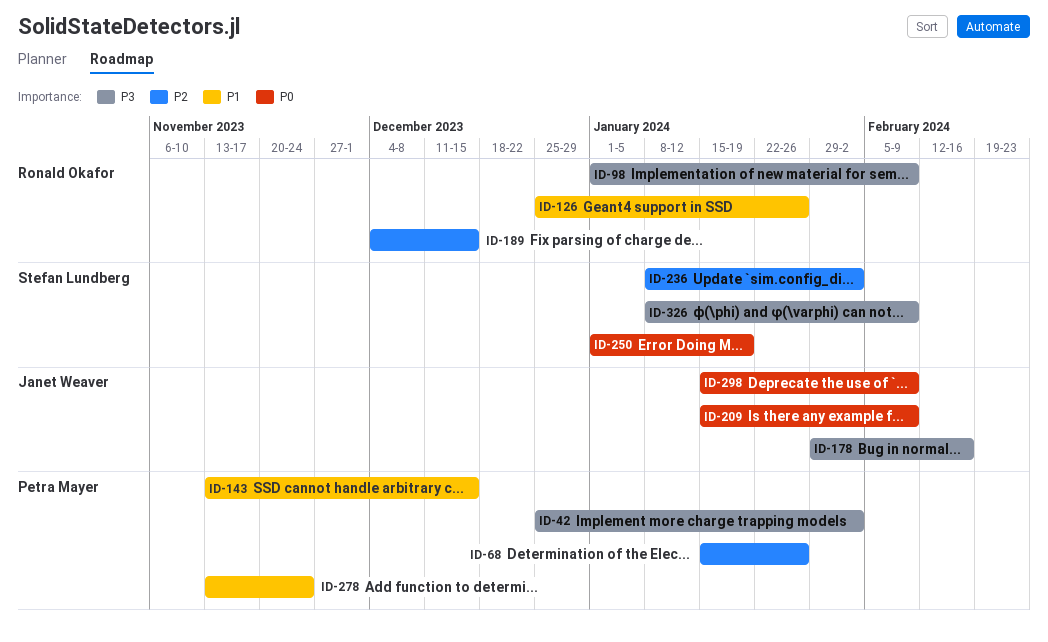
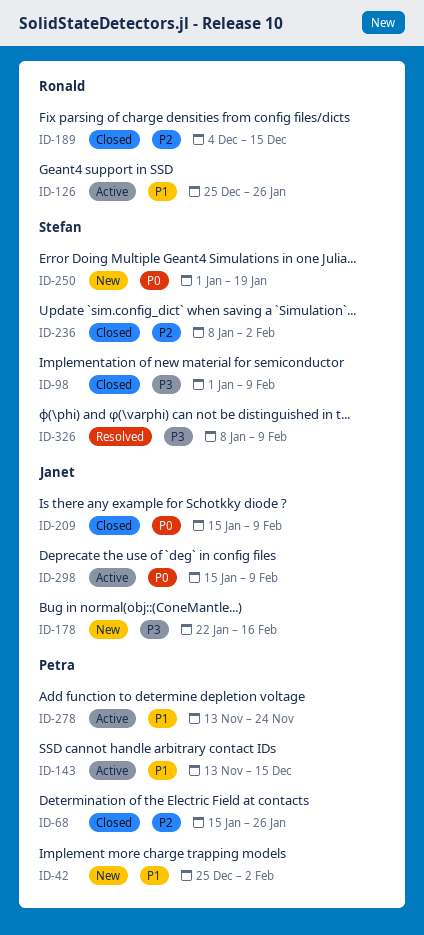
ID-42, priority: P3 -> P1
ID-98, owner: Ronald Okafor -> Stefan Lundberg
ID-178, start: Jan 29 -> Jan 22

